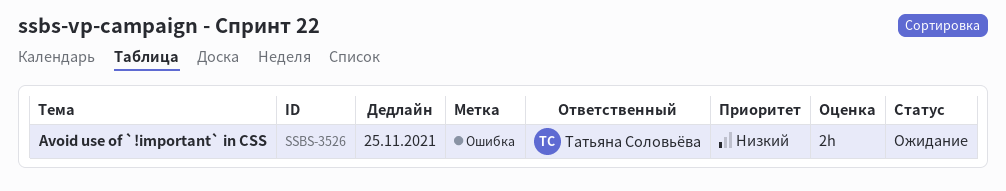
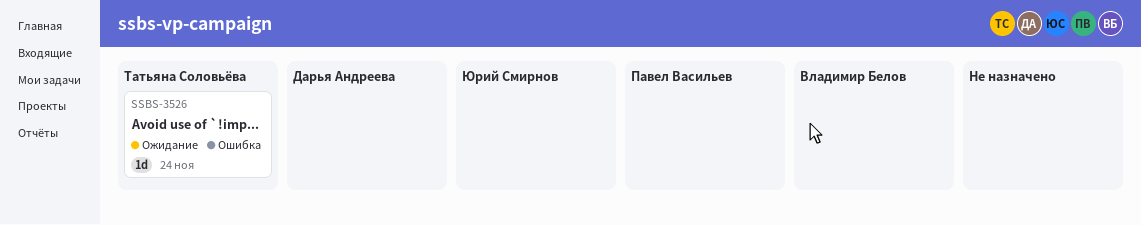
SSBS-3526, estimate: 2h -> 1d
SSBS-3526, due: Nov 25 -> Nov 24

